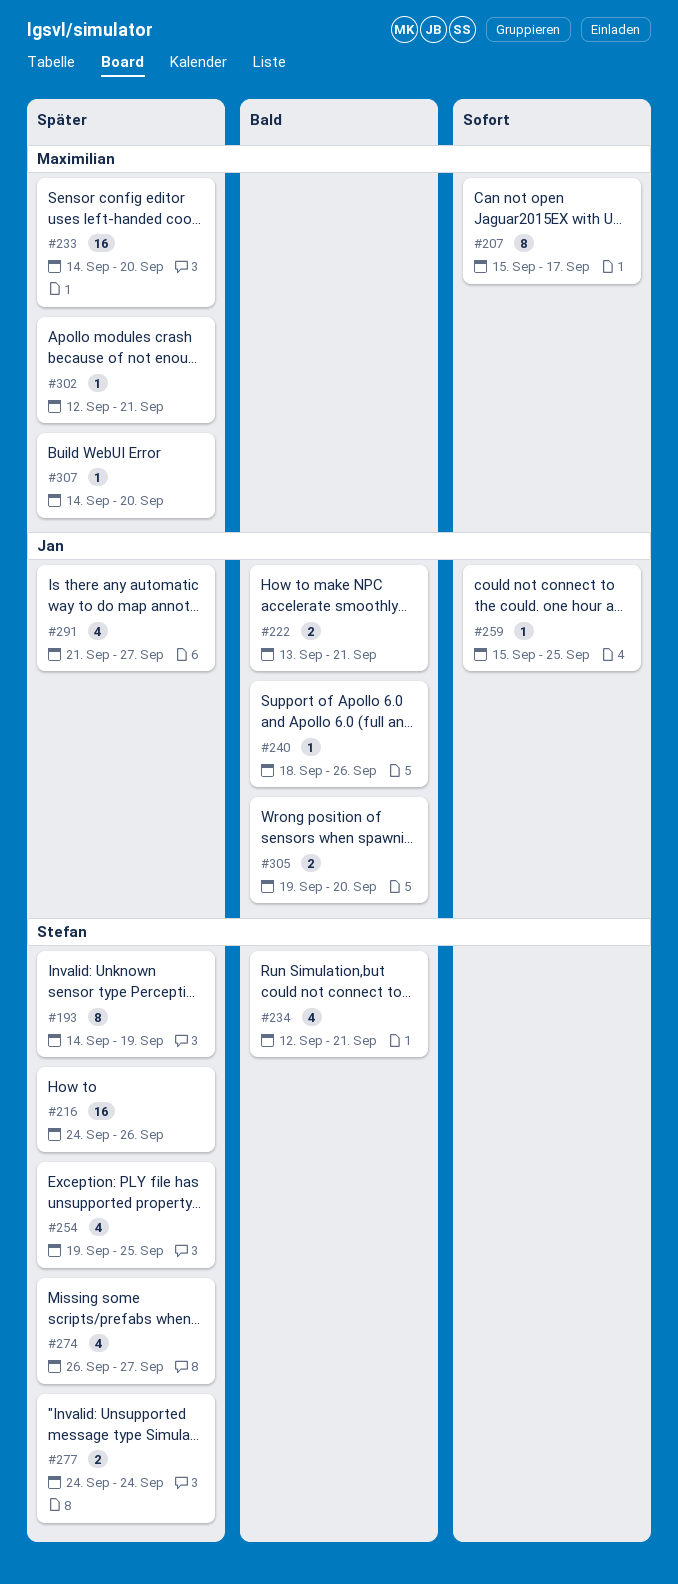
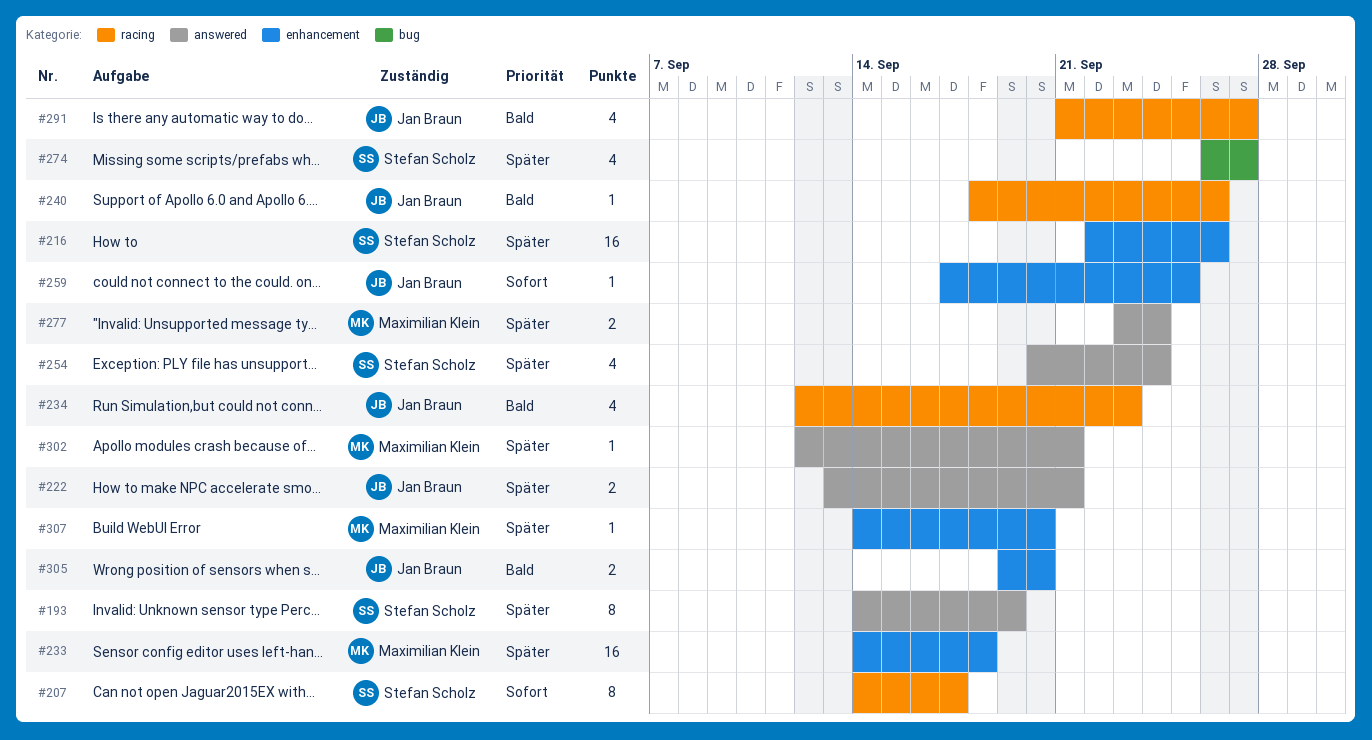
#207, owner: Maximilian Klein -> Stefan Scholz
#207, start: Sep 15 -> Sep 14
#216, start: Sep 24 -> Sep 22
#222, priority: Bald -> Später
#233, due: Sep 20 -> Sep 18
#234, owner: Stefan Scholz -> Jan Braun
#234, due: Sep 21 -> Sep 23
#254, start: Sep 19 -> Sep 20
#254, due: Sep 25 -> Sep 24
#259, start: Sep 15 -> Sep 17
#277, owner: Stefan Scholz -> Maximilian Klein
#277, start: Sep 24 -> Sep 23
#291, priority: Später -> Bald

